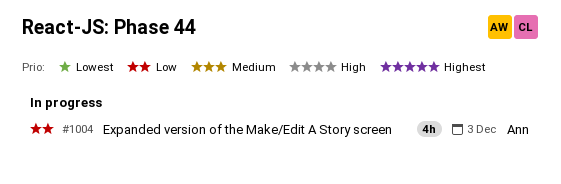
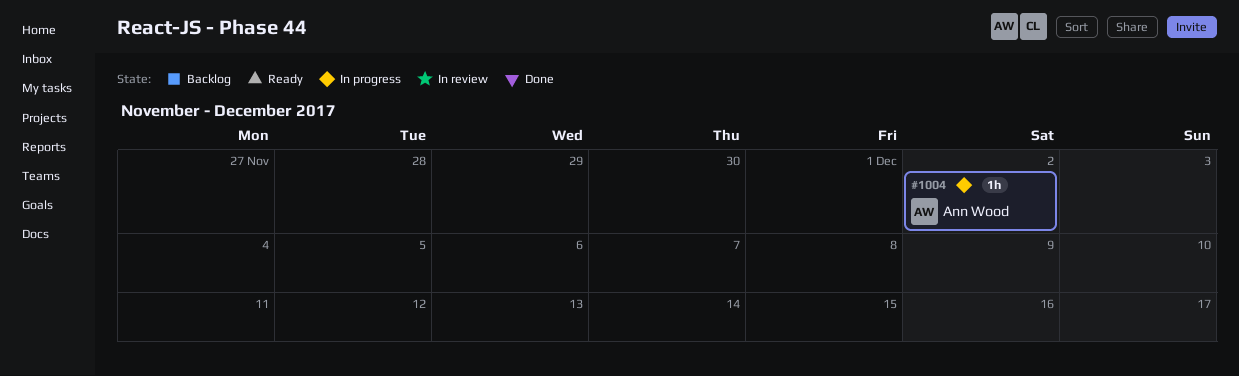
#1004, estimate: 4h -> 1h
#1004, due: Dec 3 -> Dec 2

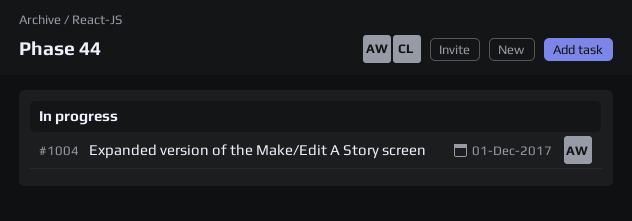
#1004, due: Dec 2 -> Dec 1

